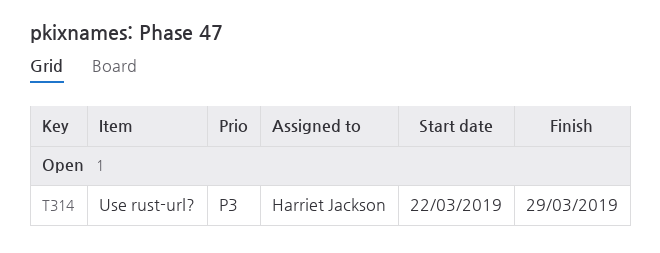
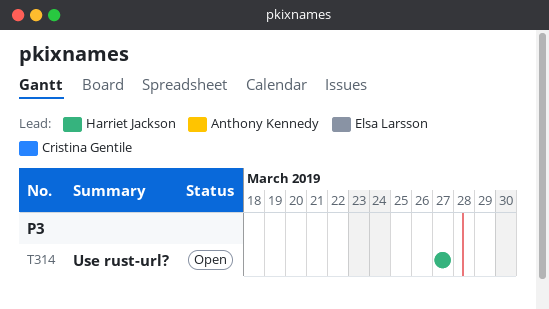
T314, start: Mar 22 -> Mar 27
T314, due: Mar 29 -> Mar 27

